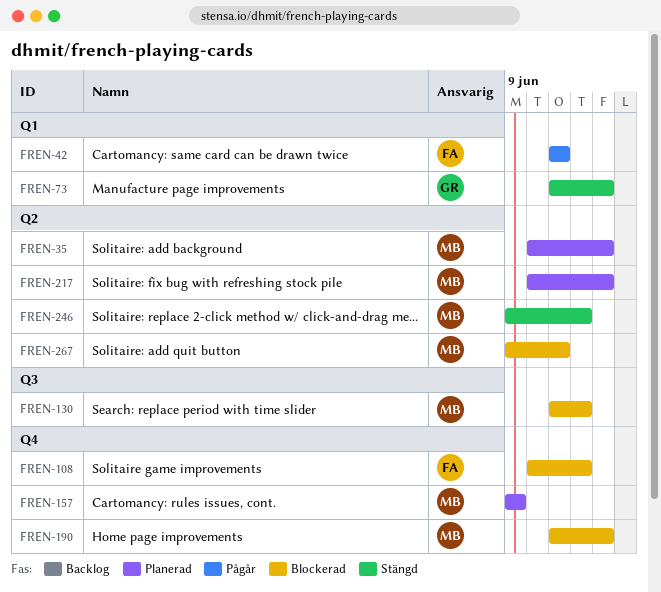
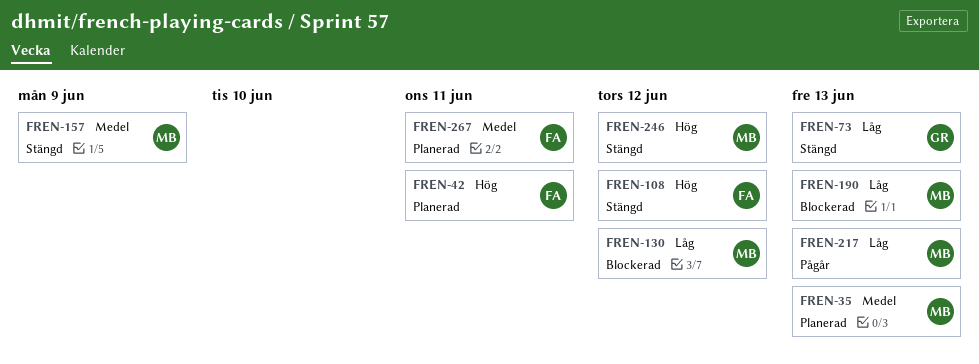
FREN-42, status: Pågår -> Planerad
FREN-108, status: Blockerad -> Stängd
FREN-157, status: Planerad -> Stängd
FREN-217, status: Planerad -> Pågår
FREN-267, status: Blockerad -> Planerad
FREN-267, owner: MB -> FA

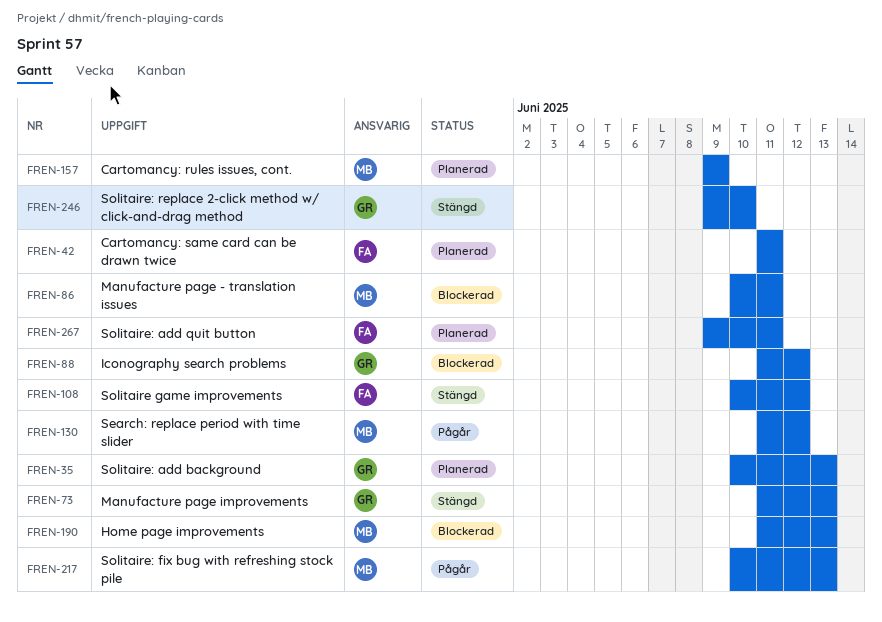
FREN-35, owner: MB -> GR
FREN-86: none -> present
FREN-88: none -> present
FREN-130, status: Blockerad -> Pågår
FREN-157, status: Stängd -> Planerad
FREN-246, owner: MB -> GR
FREN-246, due: Jun 12 -> Jun 10

